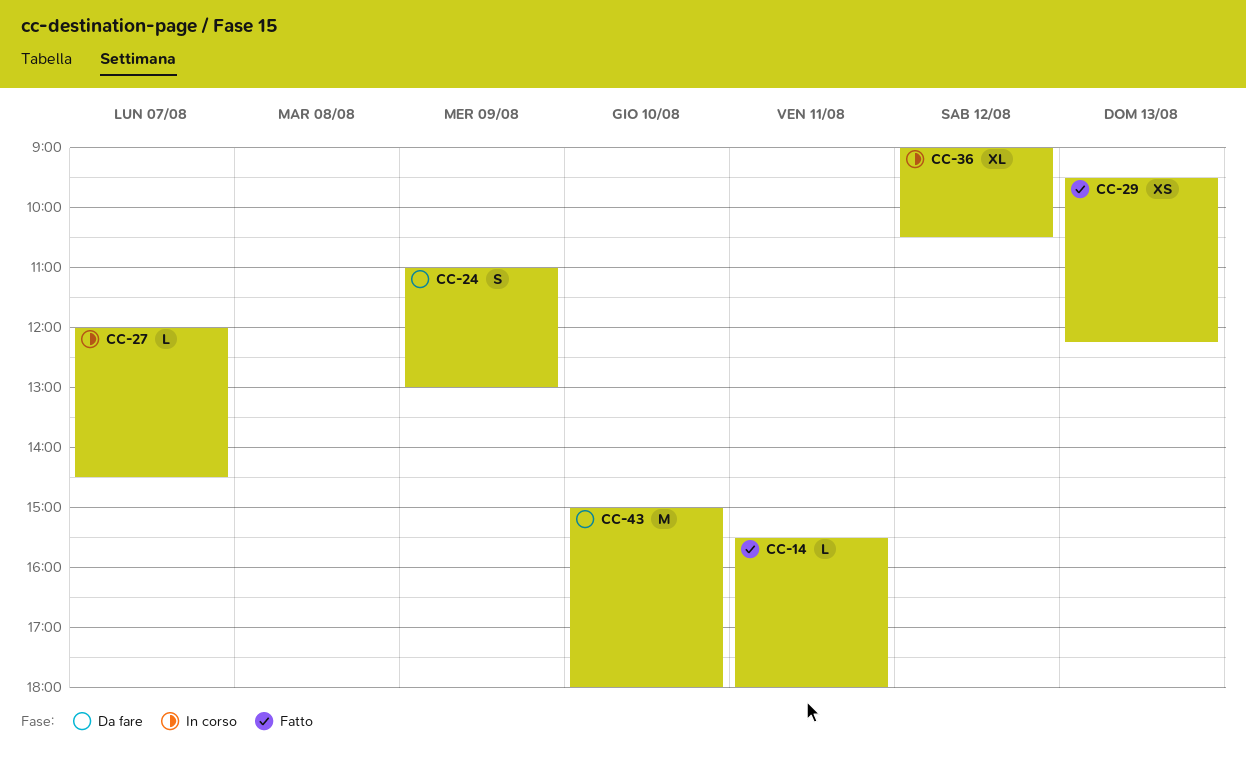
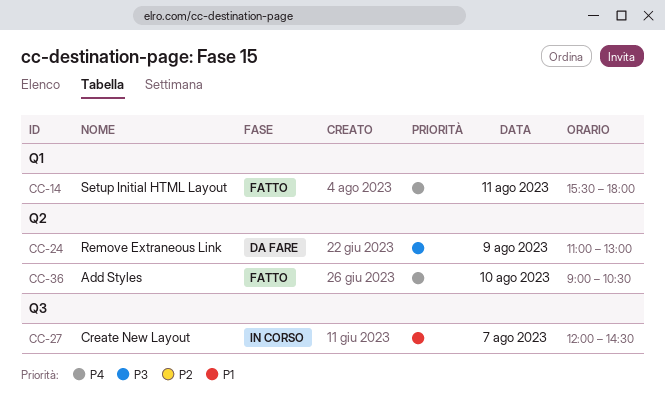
CC-29: present -> none
CC-36, status: In corso -> Fatto
CC-36, day: Aug 12 -> Aug 10
CC-43: present -> none

